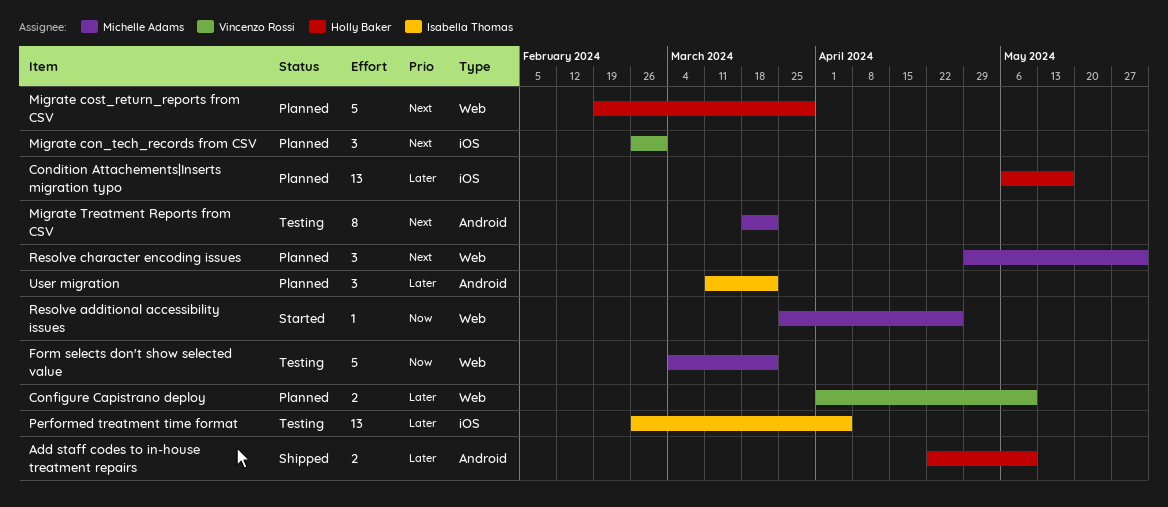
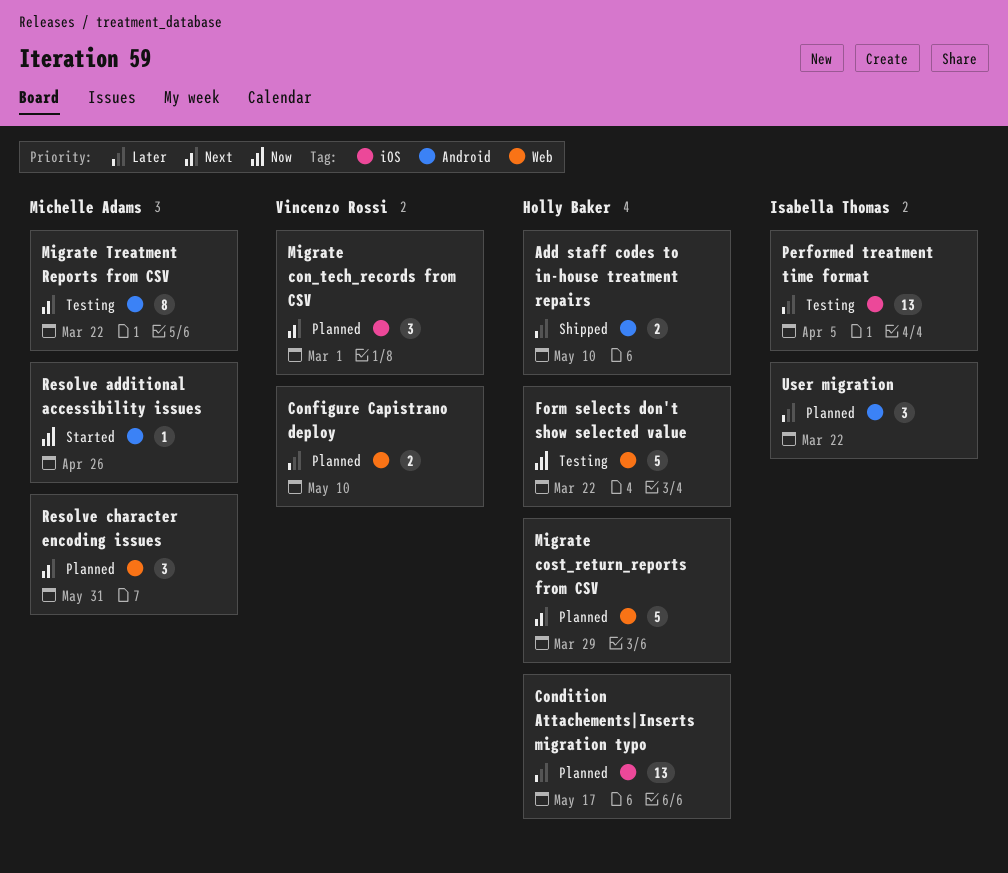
Form selects don't show selected value, owner: Michelle Adams -> Holly Baker
Resolve additional accessibility issues, label: Web -> Android

